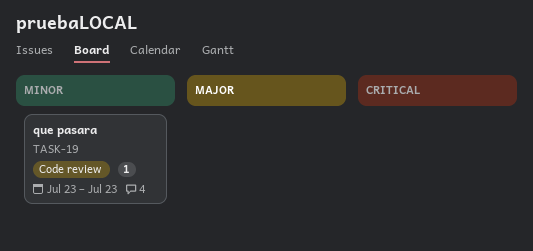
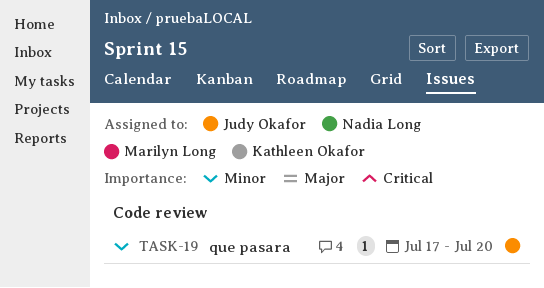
TASK-19, start: Jul 23 -> Jul 17
TASK-19, due: Jul 23 -> Jul 20

